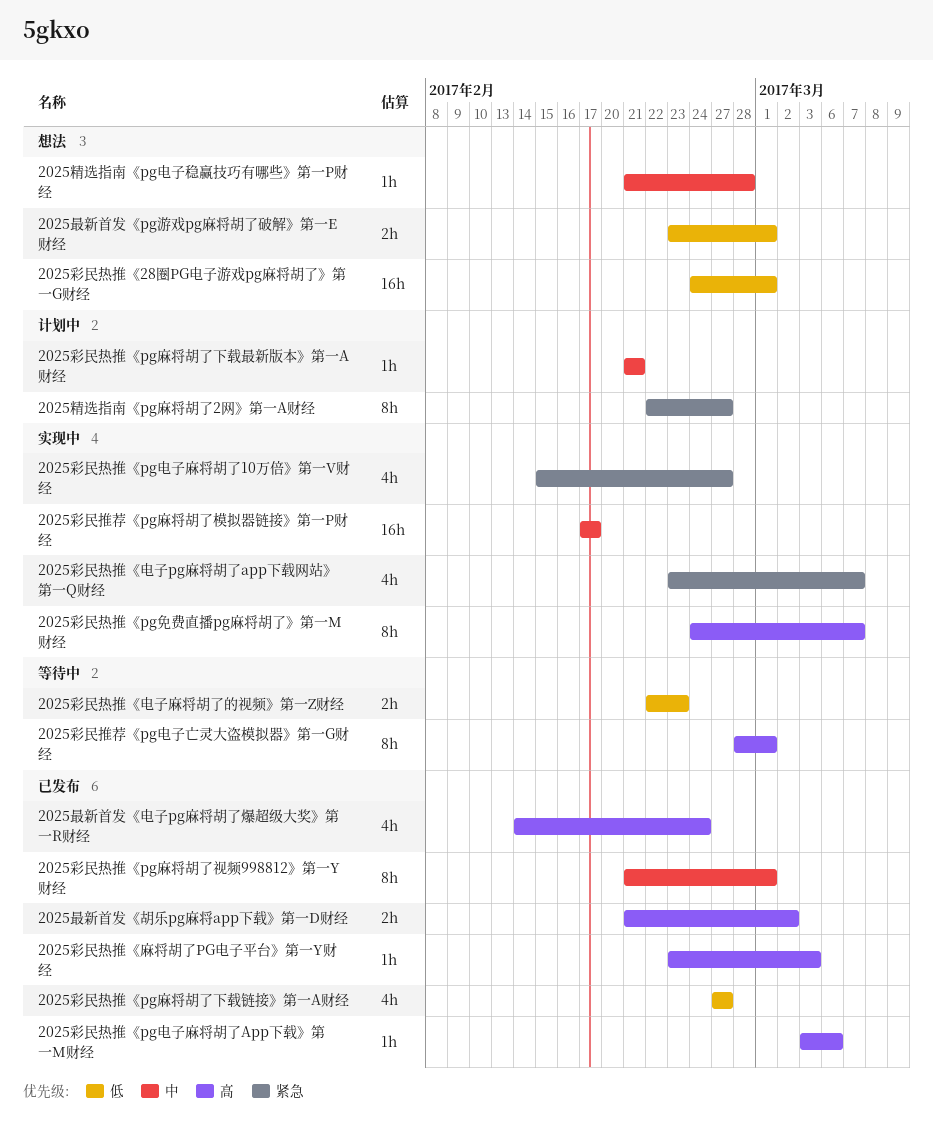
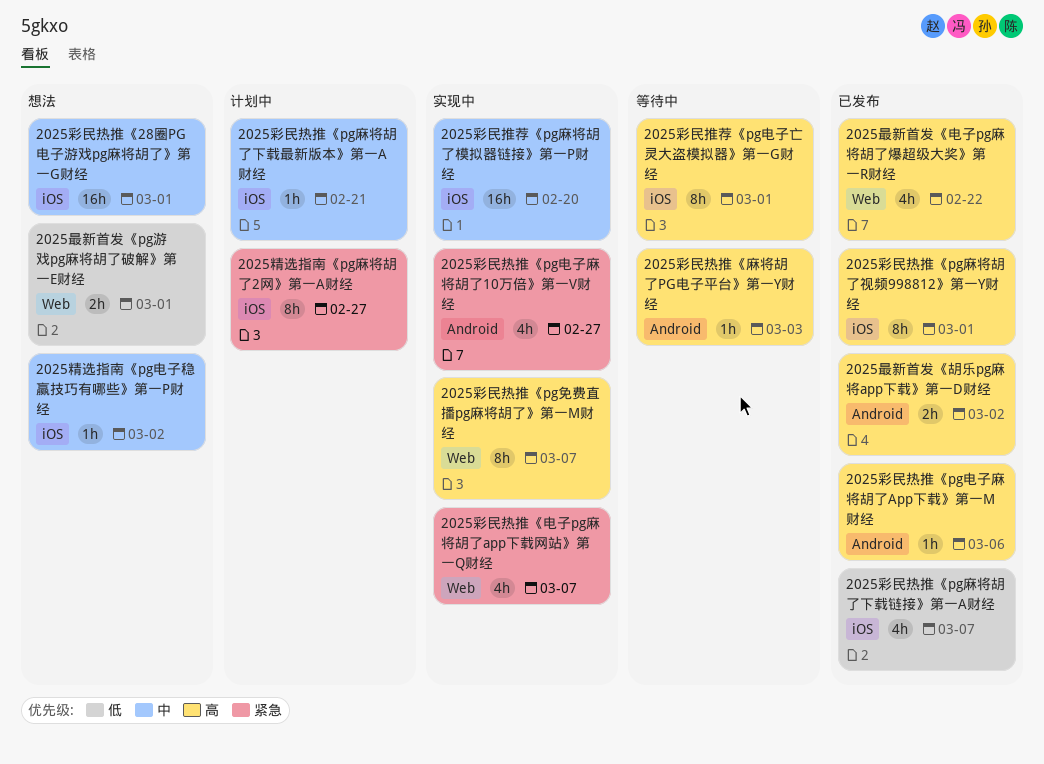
2025彩民推荐《pg麻将胡了模拟器链接》第一P财经, due: Feb 17 -> Feb 20
2025彩民热推《28圈PG电子游戏pg麻将胡了》第一G财经, priority: 低 -> 中
2025彩民热推《pg麻将胡了下载链接》第一A财经, due: Feb 27 -> Mar 7
2025彩民热推《pg麻将胡了视频998812》第一Y财经, priority: 中 -> 高
2025彩民热推《电子麻将胡了的视频》第一Z财经: present -> none
2025彩民热推《麻将胡了PG电子平台》第一Y财经, status: 已发布 -> 等待中
2025最新首发《电子pg麻将胡了爆超级大奖》第一R财经, due: Feb 24 -> Feb 22
2025精选指南《pg电子稳赢技巧有哪些》第一P财经, due: Feb 28 -> Mar 2

